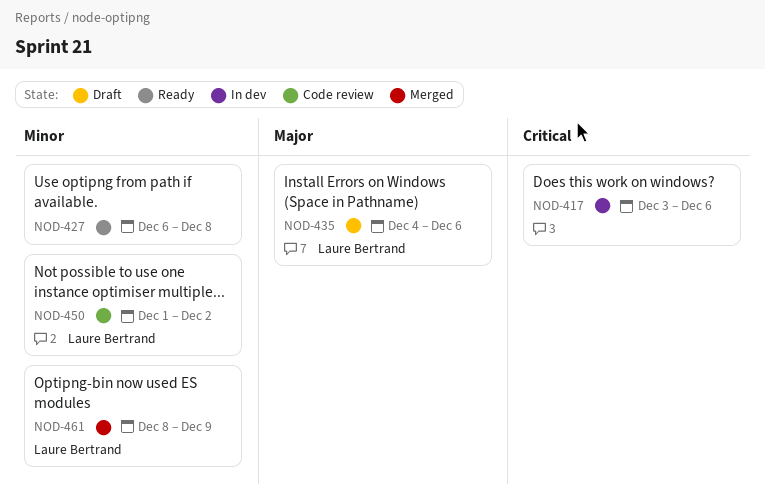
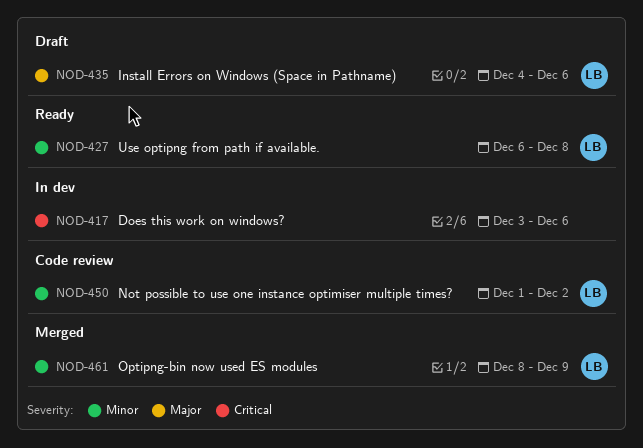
NOD-427, owner: none -> Laure Bertrand

